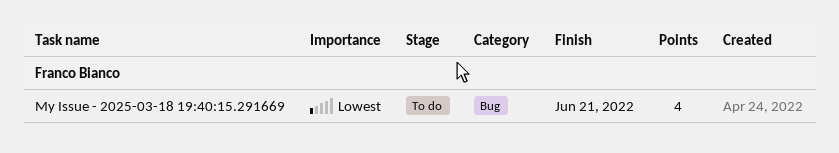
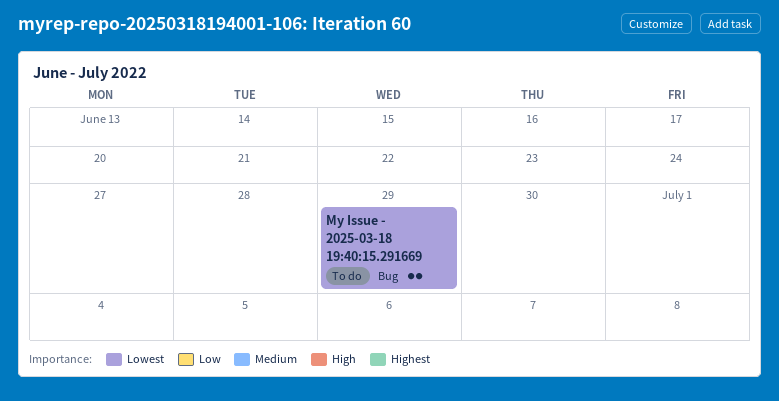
My Issue - 2025-03-18 19:40:15.291669, estimate: 4 -> 2
My Issue - 2025-03-18 19:40:15.291669, due: Jun 21 -> Jun 29

